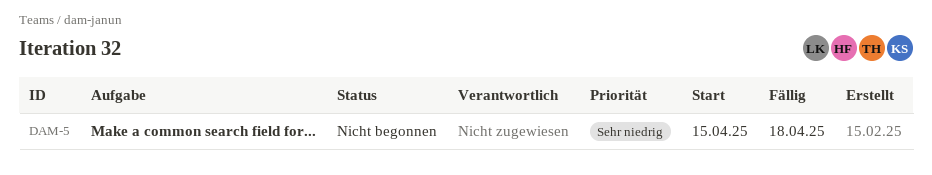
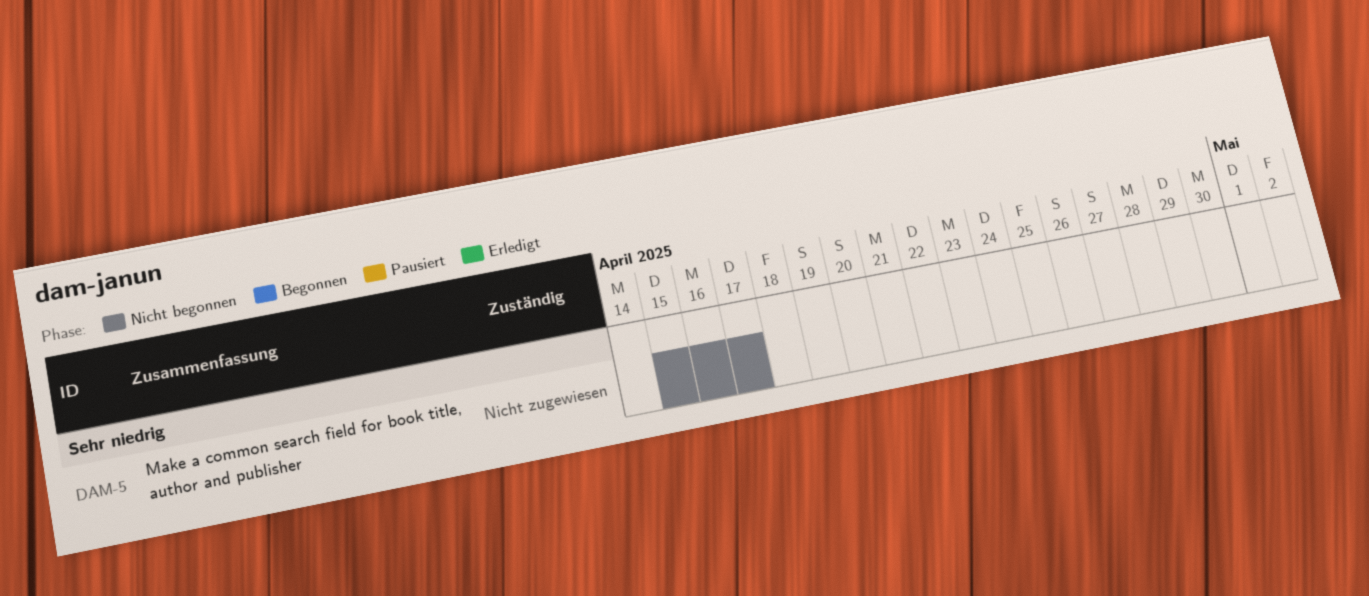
DAM-5, due: Apr 18 -> Apr 17

